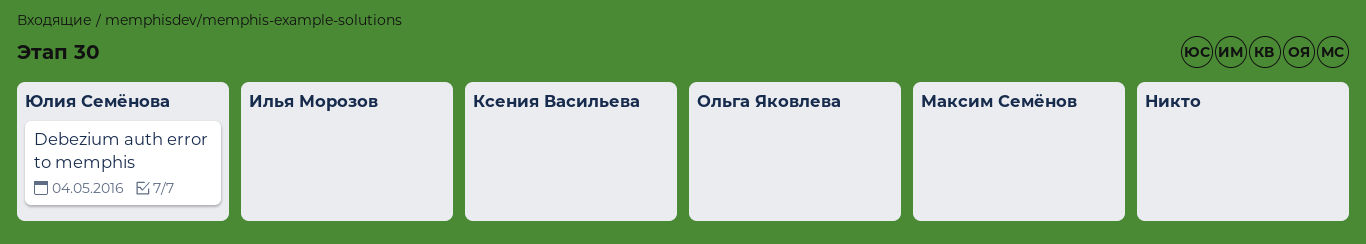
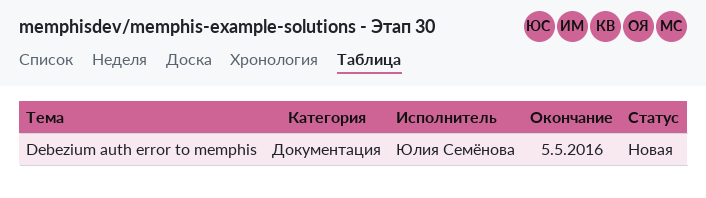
Debezium auth error to memphis, due: May 4 -> May 5

